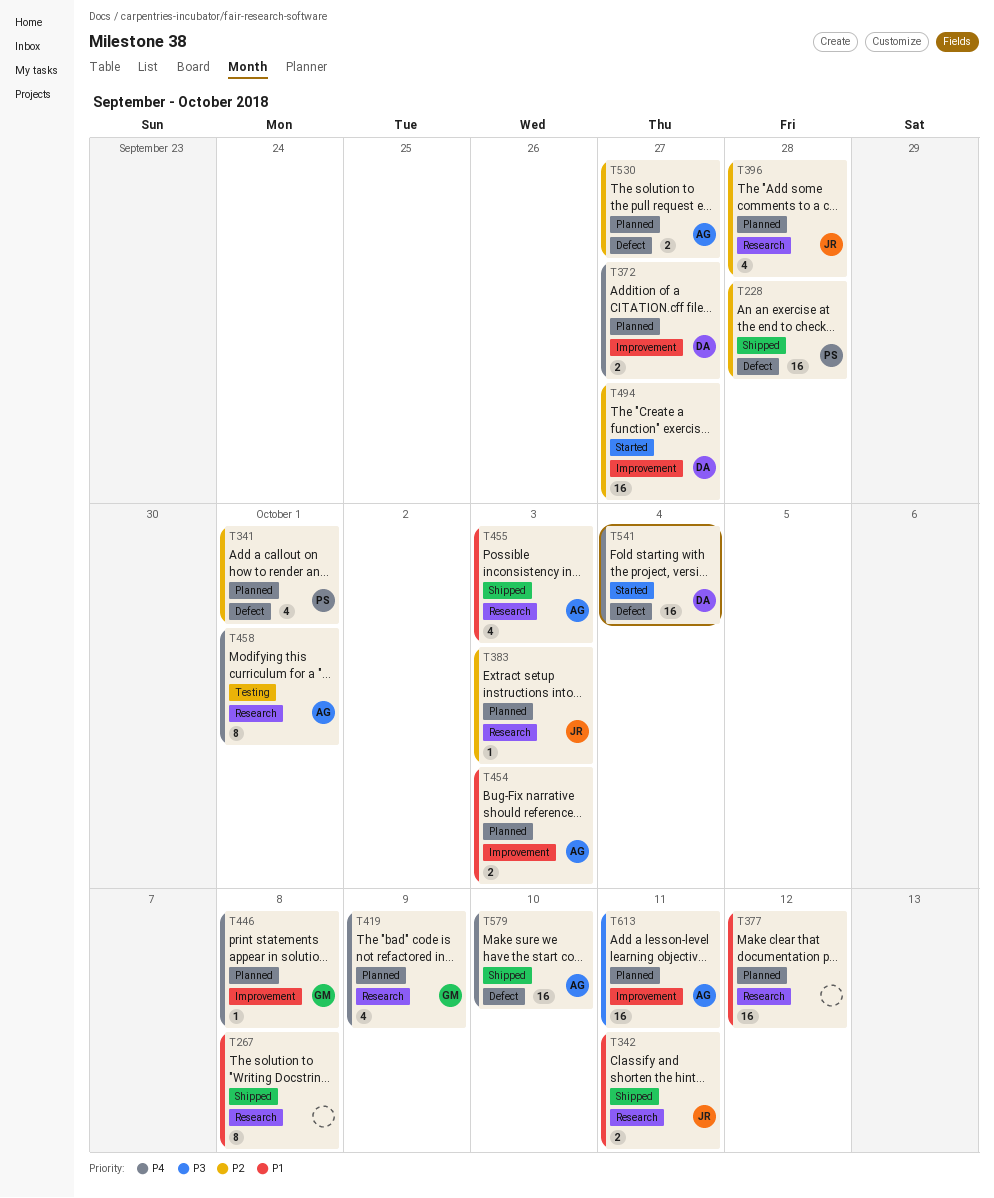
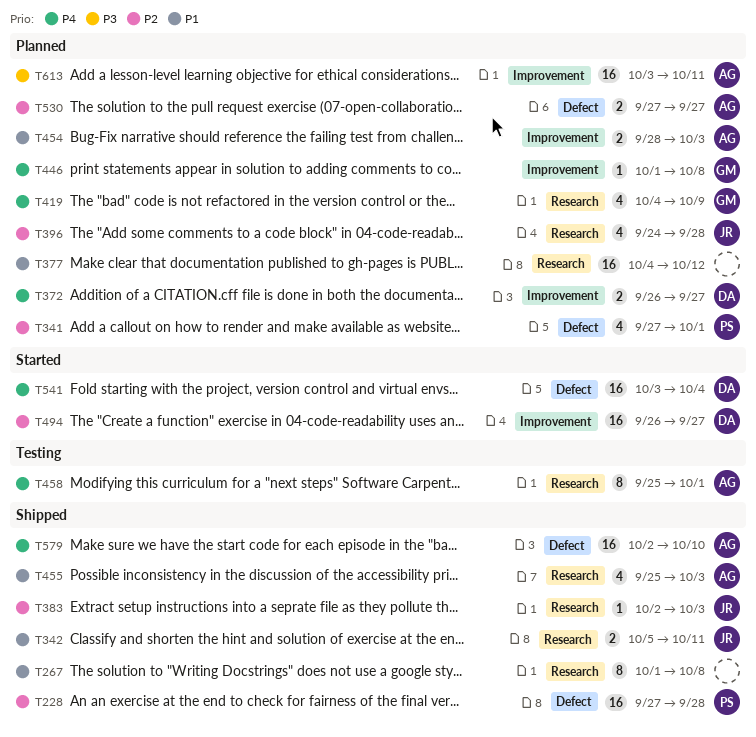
T383, status: Planned -> Shipped

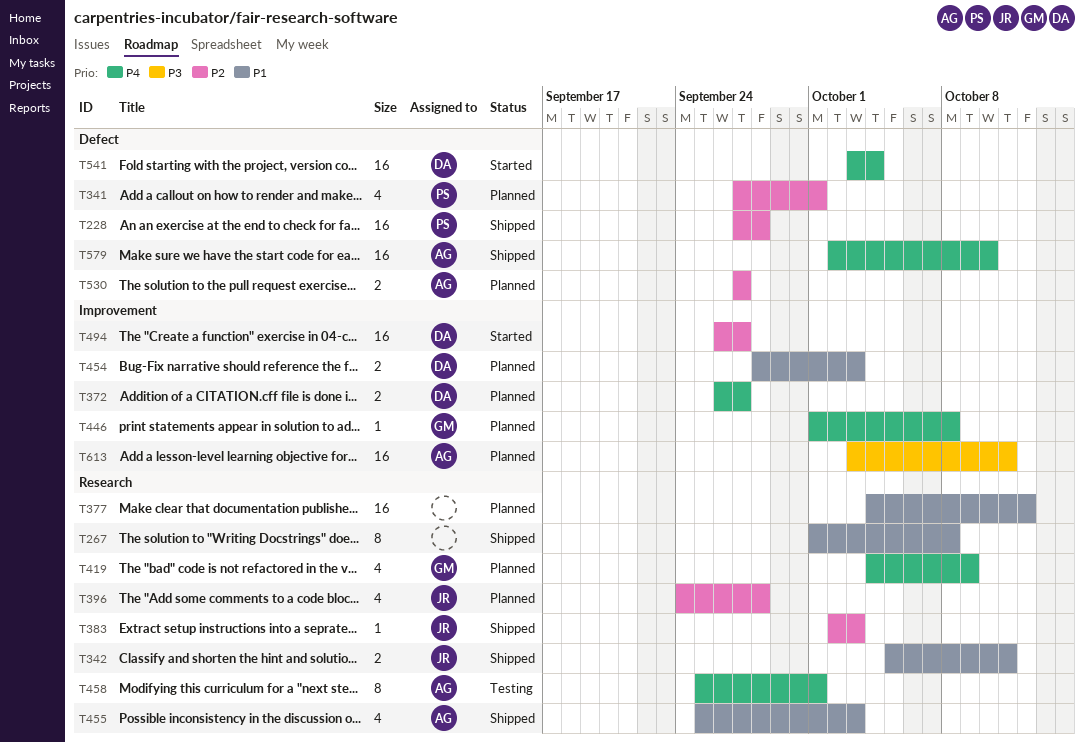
T454, owner: AG -> DA

